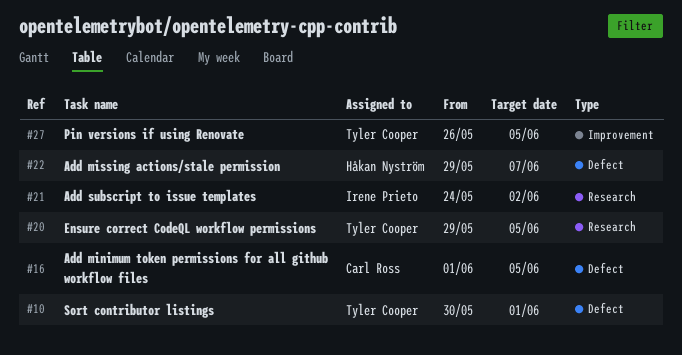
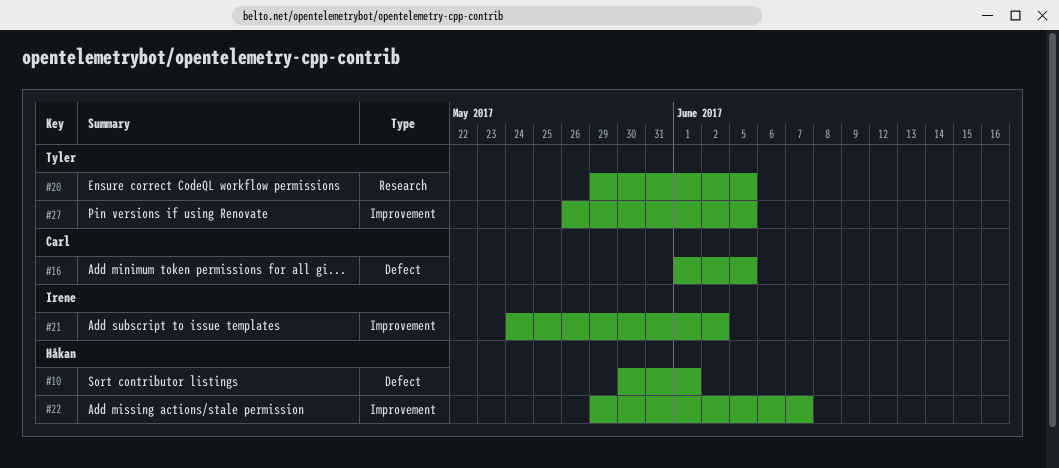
#10, owner: Tyler Cooper -> Håkan Nyström
#21, label: Research -> Improvement
#22, label: Defect -> Improvement

